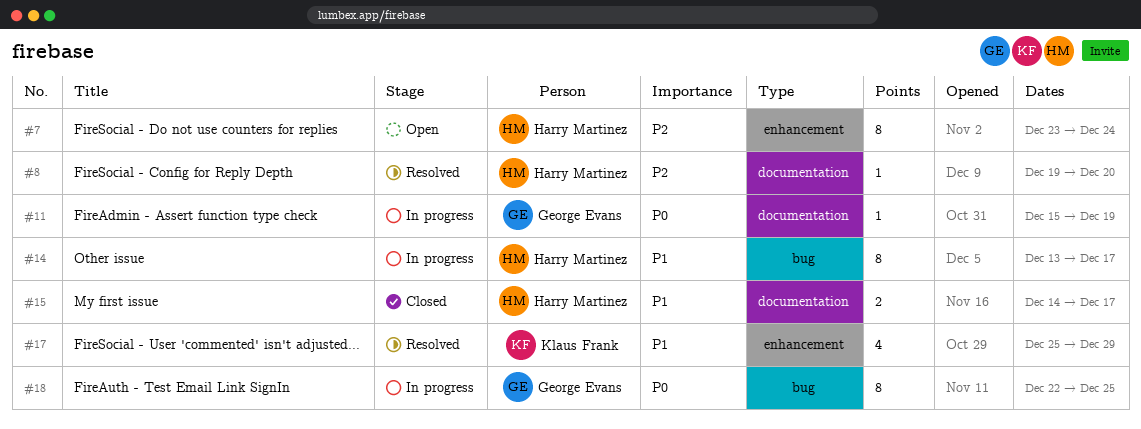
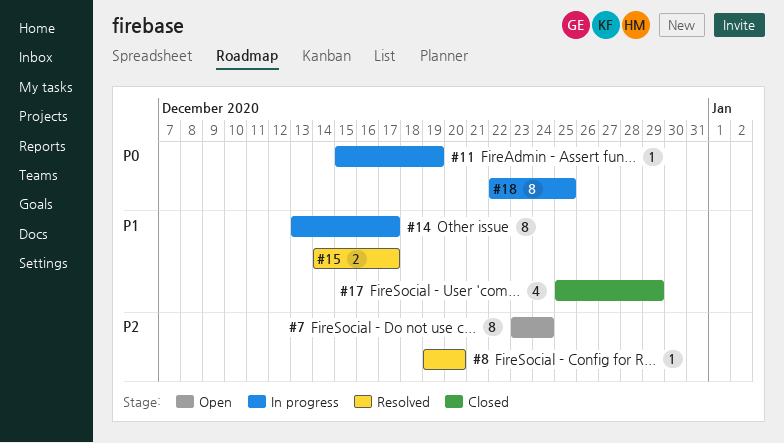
#15, status: Closed -> Resolved
#17, status: Resolved -> Closed

